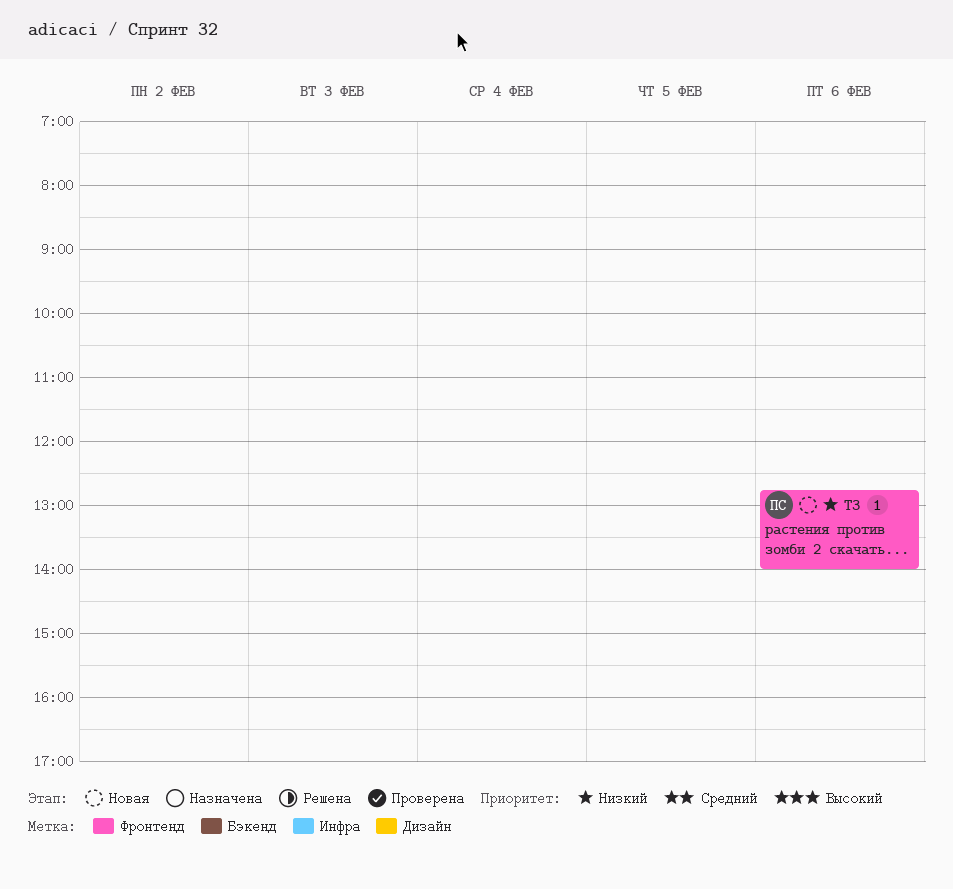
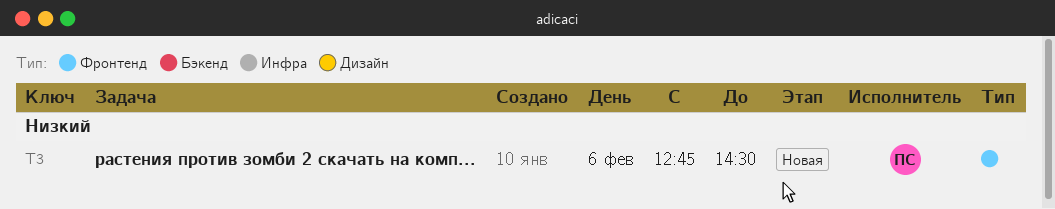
T3, ends: 14:00 -> 14:30

